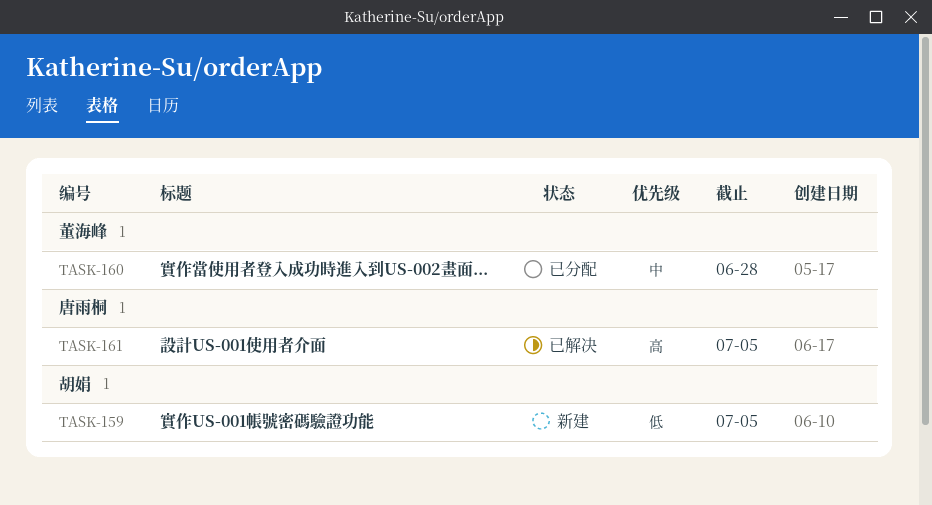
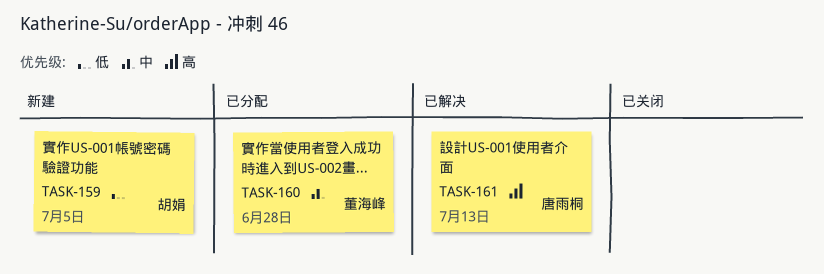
TASK-161, due: Jul 5 -> Jul 13

